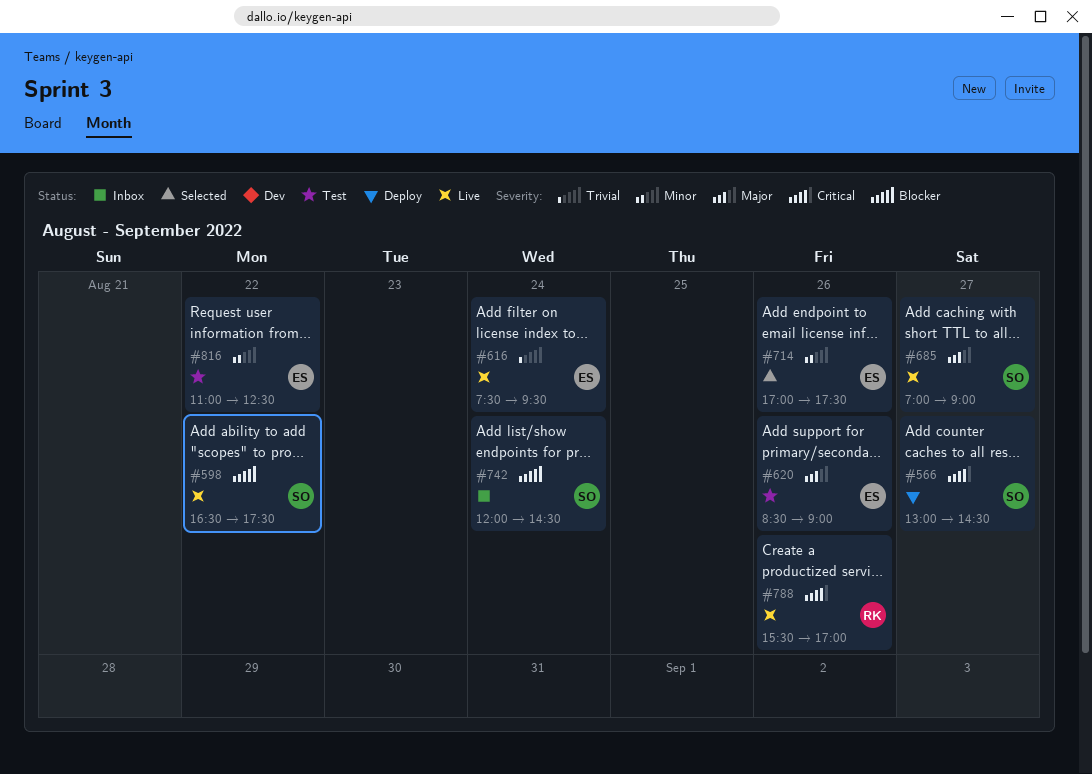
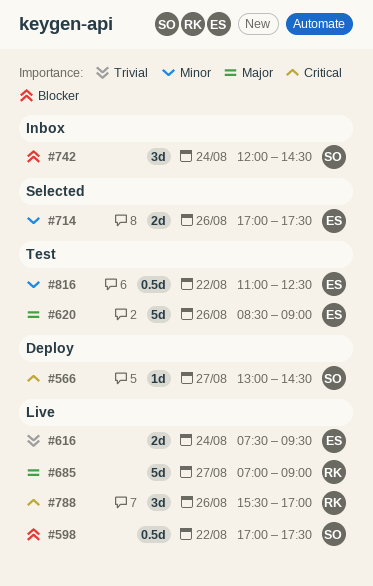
#598, begins: 16:30 -> 17:00
#685, owner: SO -> RK

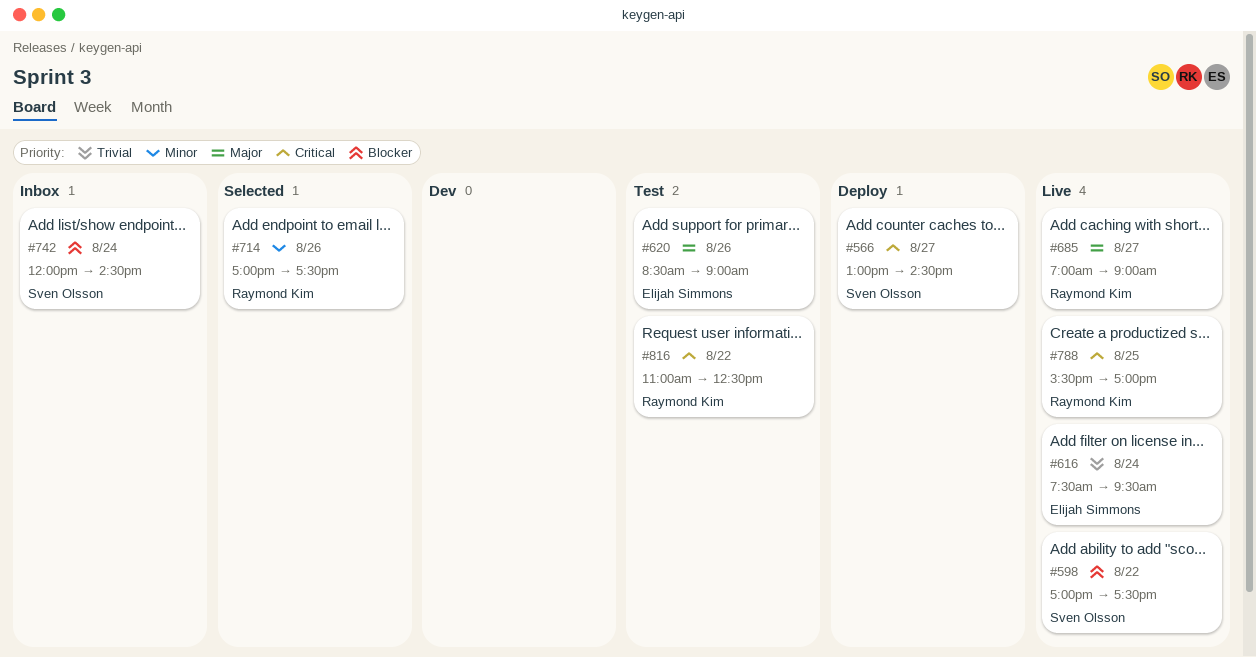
#714, owner: Elijah Simmons -> Raymond Kim
#788, day: Aug 26 -> Aug 25
#816, owner: Elijah Simmons -> Raymond Kim
#816, priority: Minor -> Critical

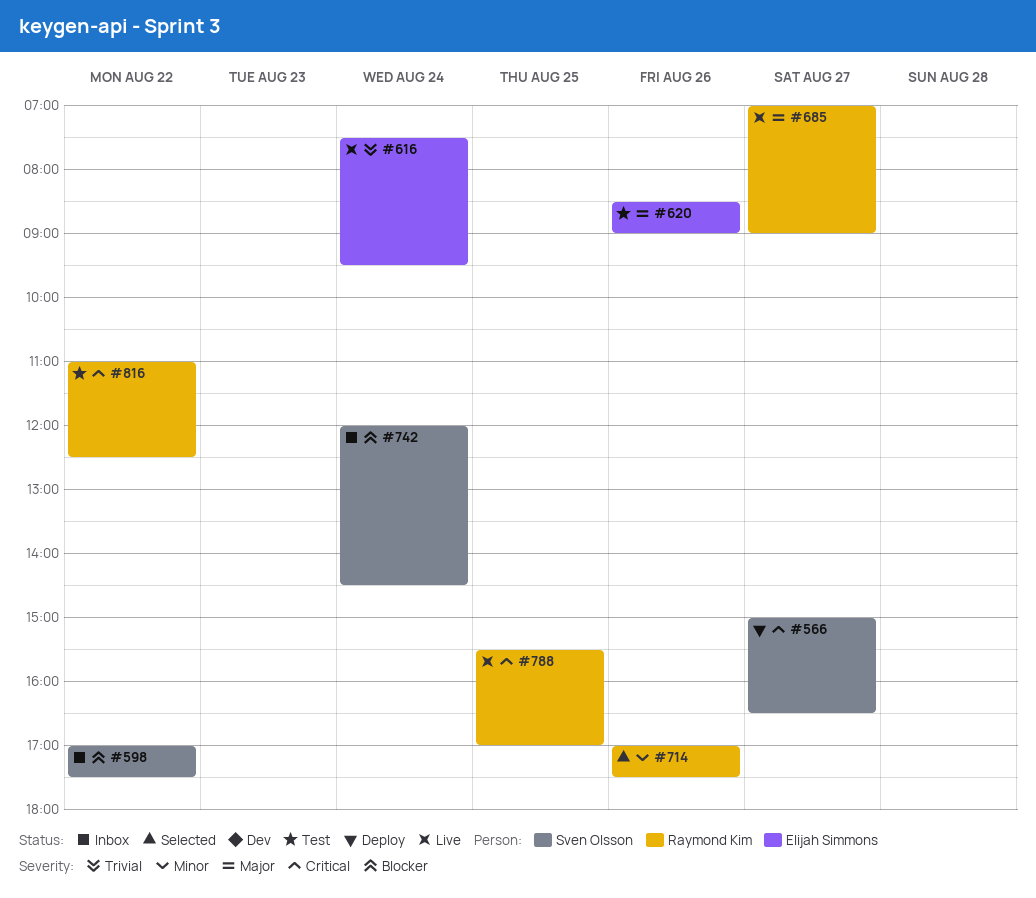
#566, begins: 13:00 -> 15:00
#566, ends: 14:30 -> 16:30
#598, status: Live -> Inbox

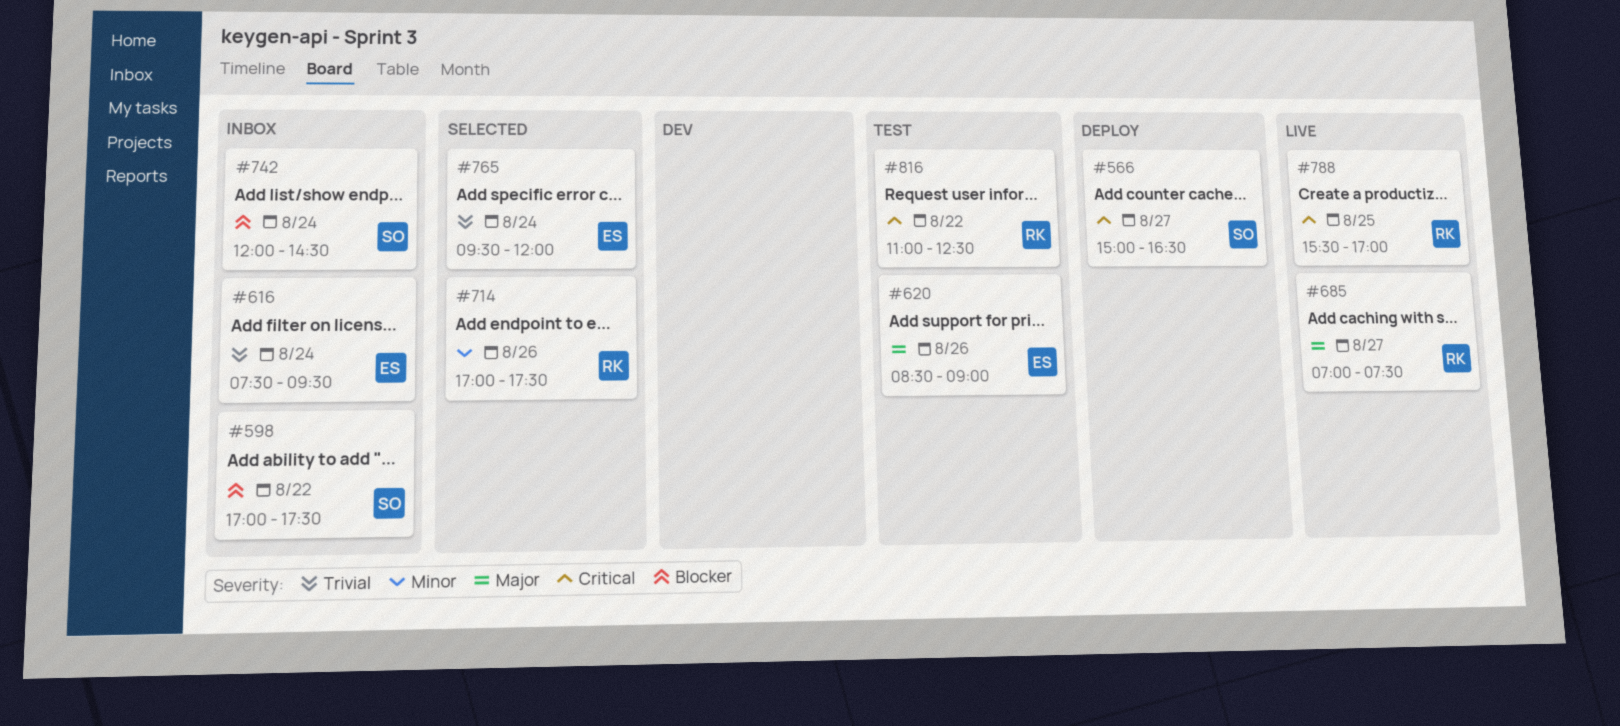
#616, status: Live -> Inbox
#685, ends: 09:00 -> 07:30
#765: none -> present

